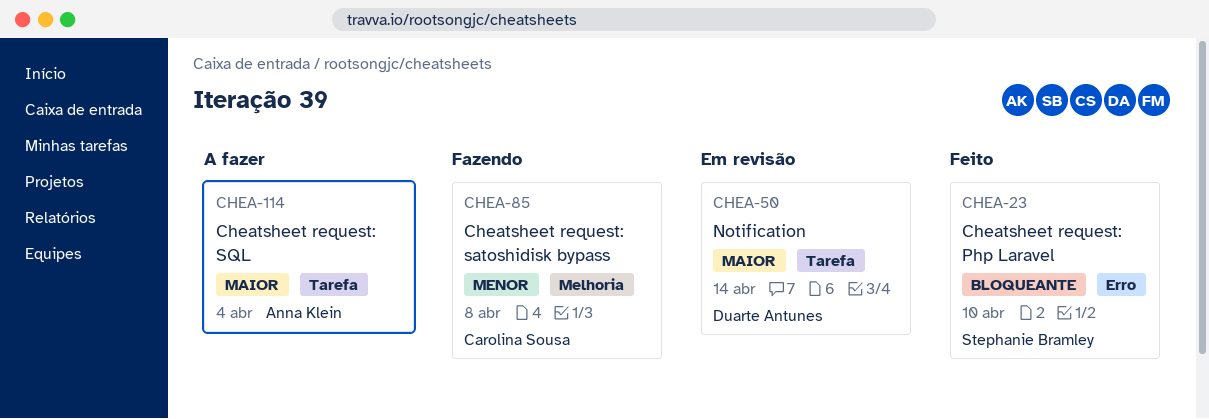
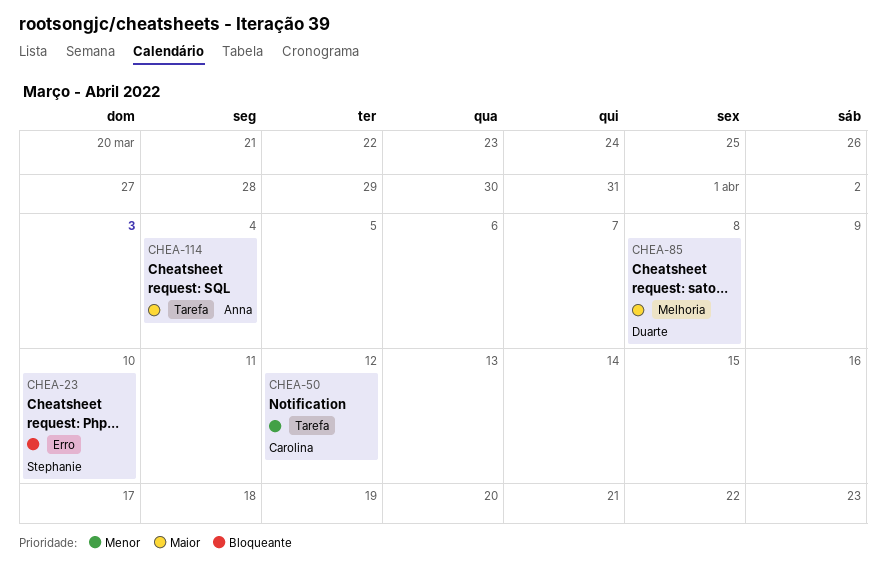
CHEA-50, owner: Duarte Antunes -> Carolina Sousa
CHEA-50, priority: Maior -> Menor
CHEA-50, due: Apr 14 -> Apr 12
CHEA-85, owner: Carolina Sousa -> Duarte Antunes
CHEA-85, priority: Menor -> Maior

